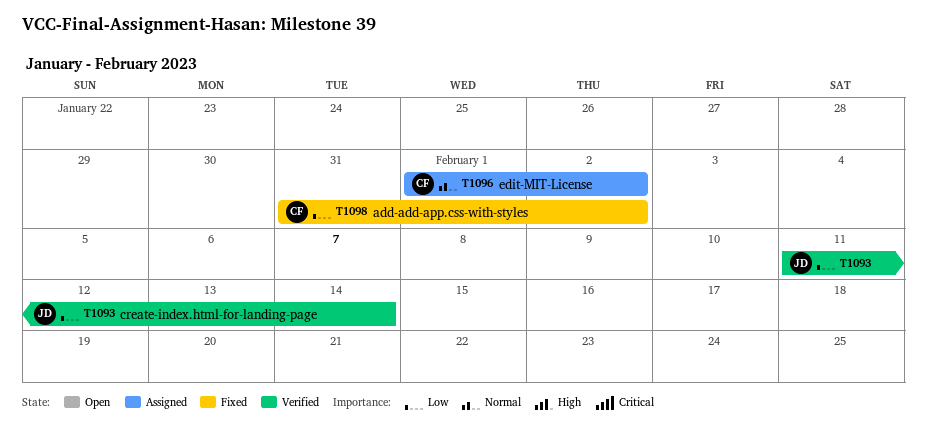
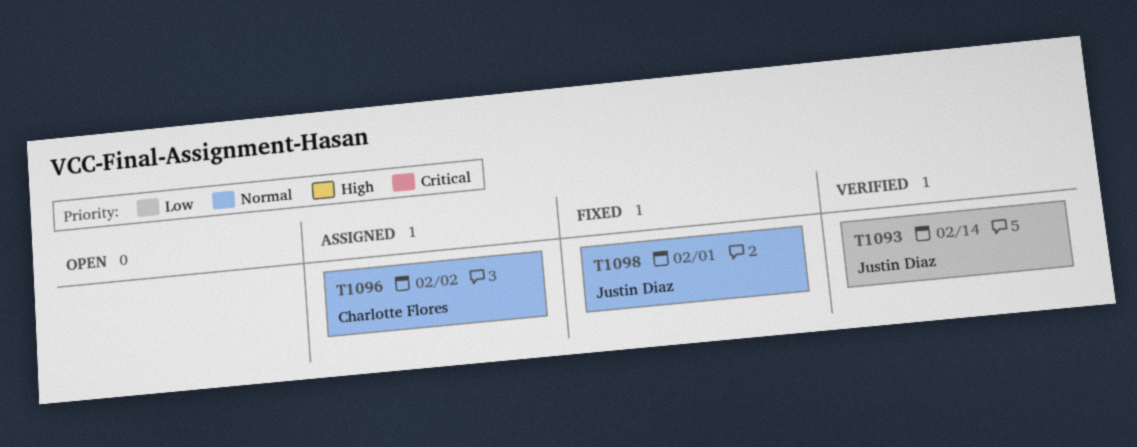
T1098, owner: Charlotte Flores -> Justin Diaz
T1098, priority: Low -> Normal
T1098, due: Feb 2 -> Feb 1

